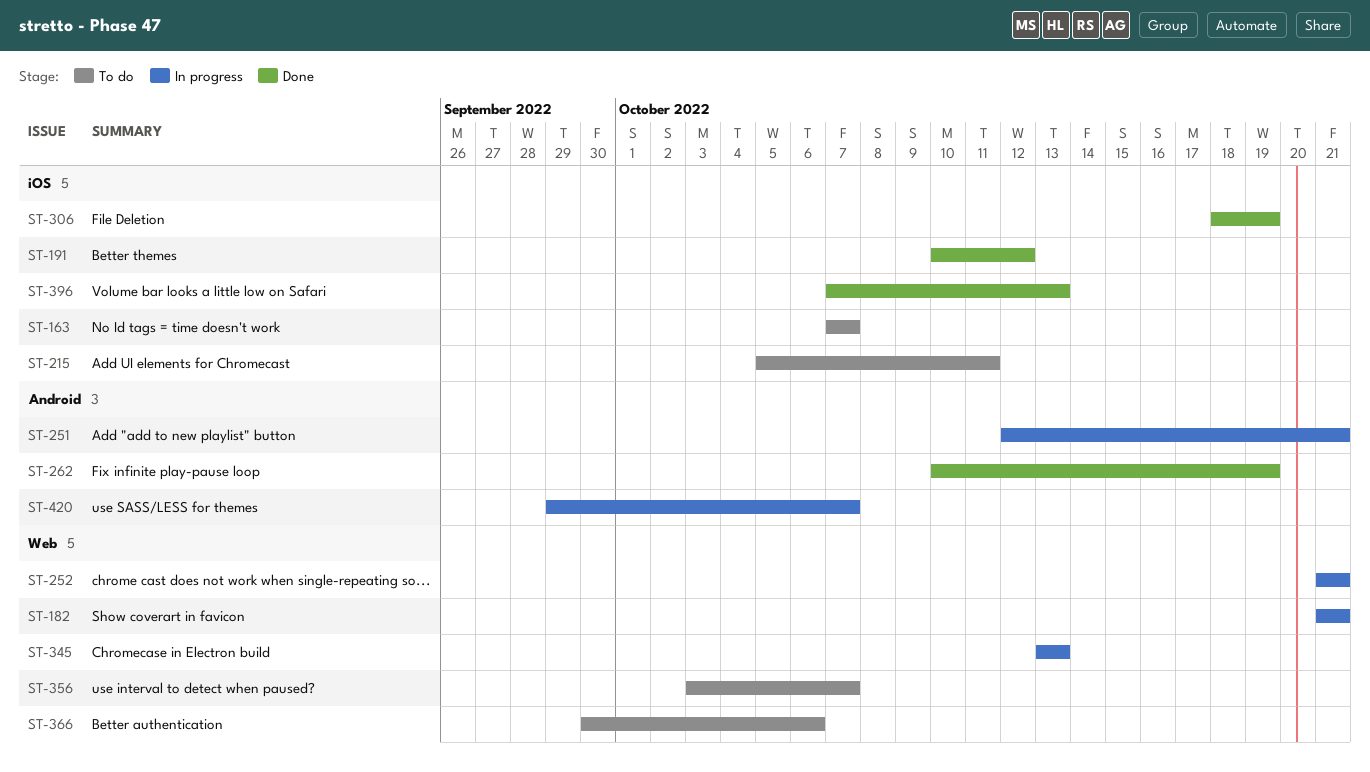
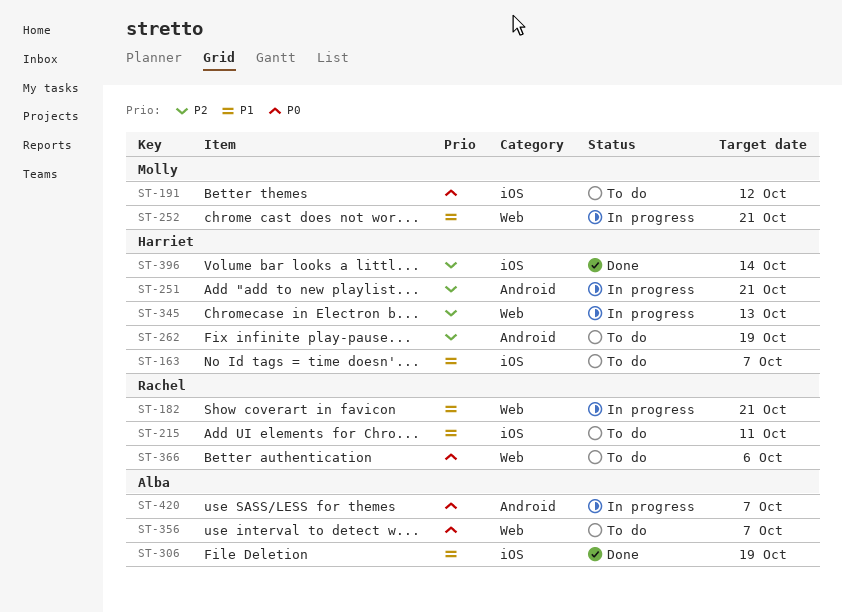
ST-191, status: Done -> To do
ST-262, status: Done -> To do
ST-396, due: Oct 13 -> Oct 14

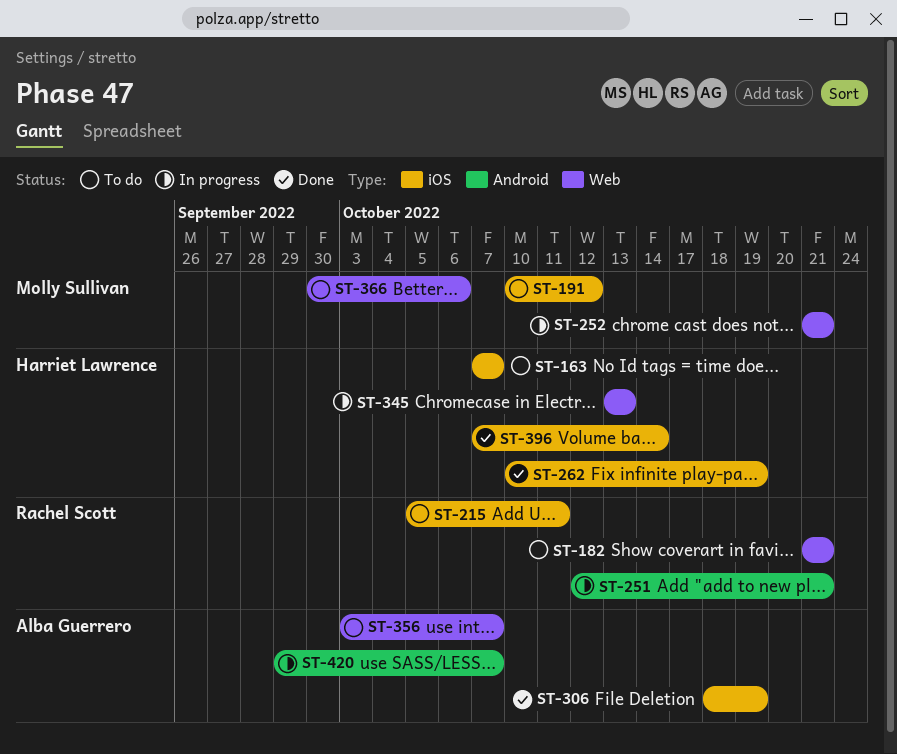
ST-182, status: In progress -> To do
ST-251, owner: Harriet Lawrence -> Rachel Scott
ST-262, status: To do -> Done
ST-262, label: Android -> iOS
ST-366, owner: Rachel Scott -> Molly Sullivan

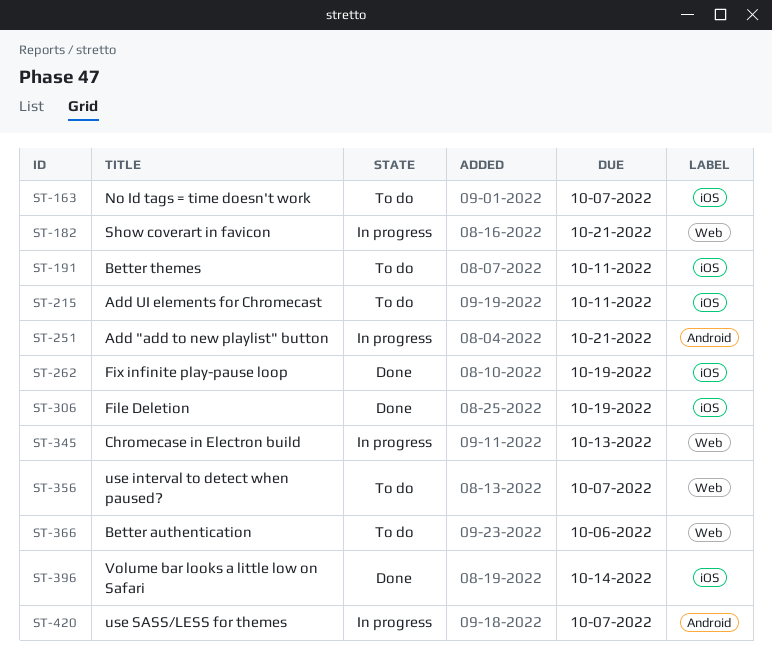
ST-182, status: To do -> In progress
ST-191, due: Oct 12 -> Oct 11
ST-252: present -> none

